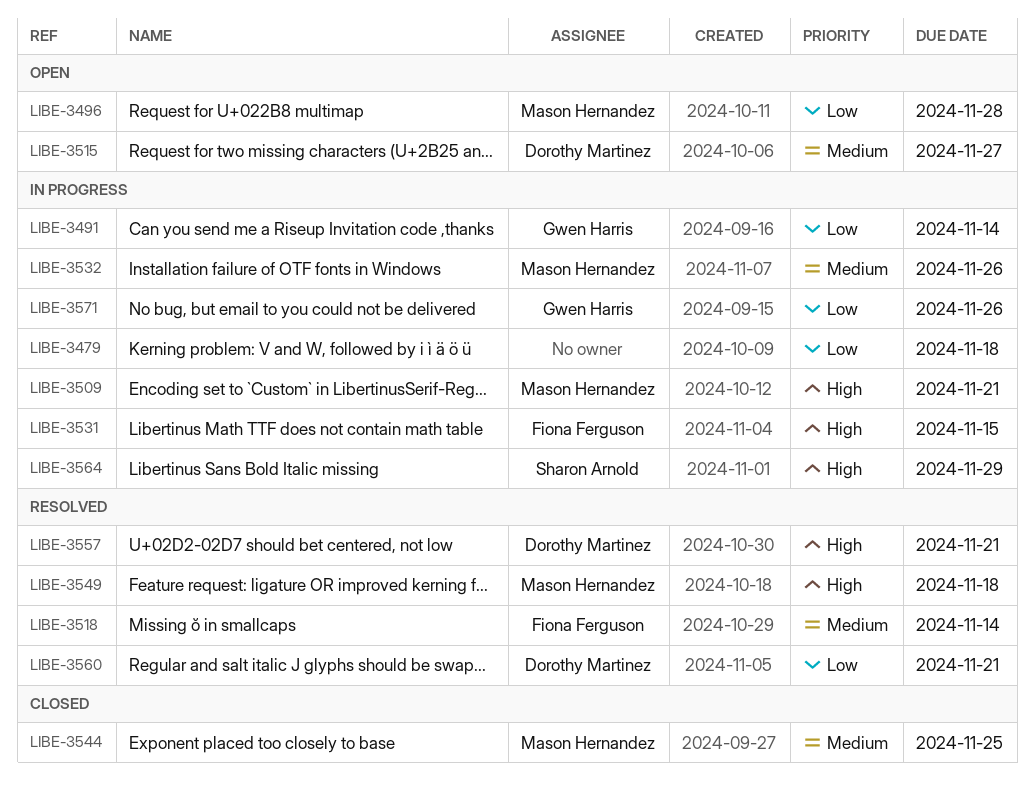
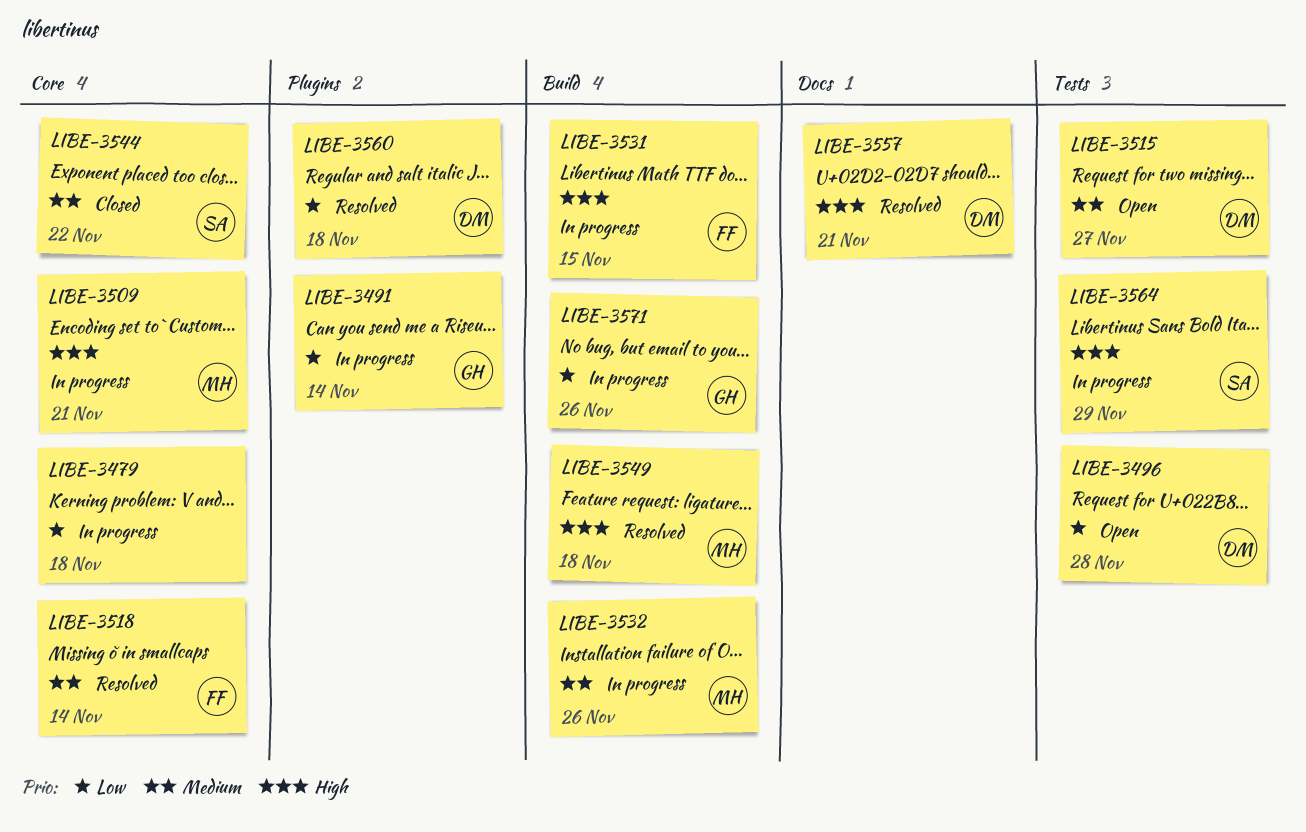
LIBE-3496, owner: Mason Hernandez -> Dorothy Martinez
LIBE-3544, owner: Mason Hernandez -> Sharon Arnold
LIBE-3544, due: Nov 25 -> Nov 22
LIBE-3560, due: Nov 21 -> Nov 18

